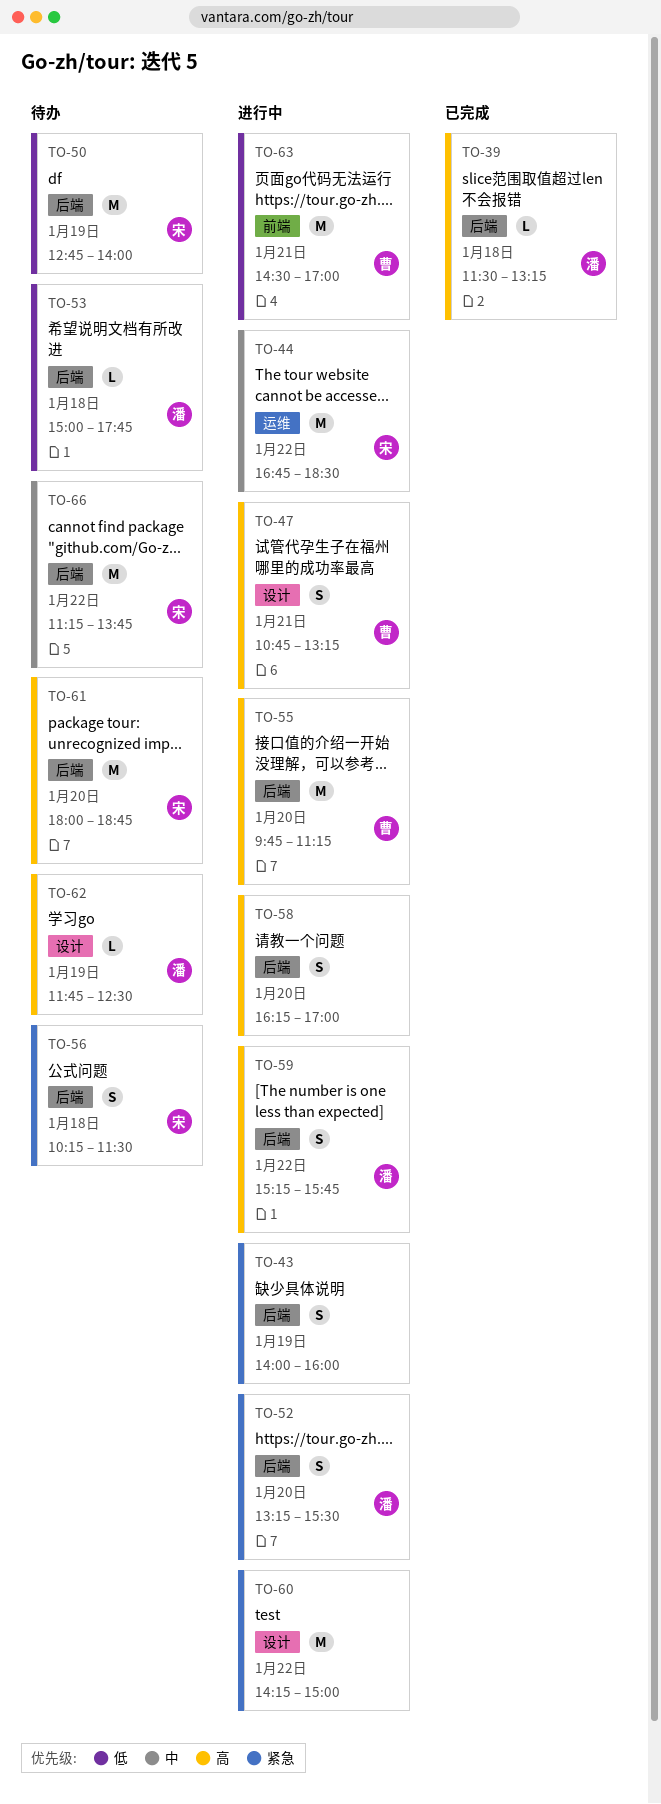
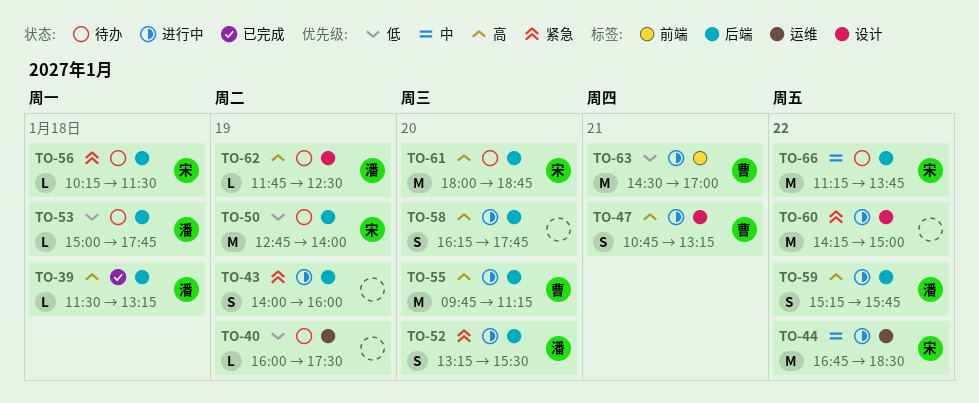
TO-40: none -> present
TO-56, estimate: S -> L
TO-58, ends: 17:00 -> 17:45

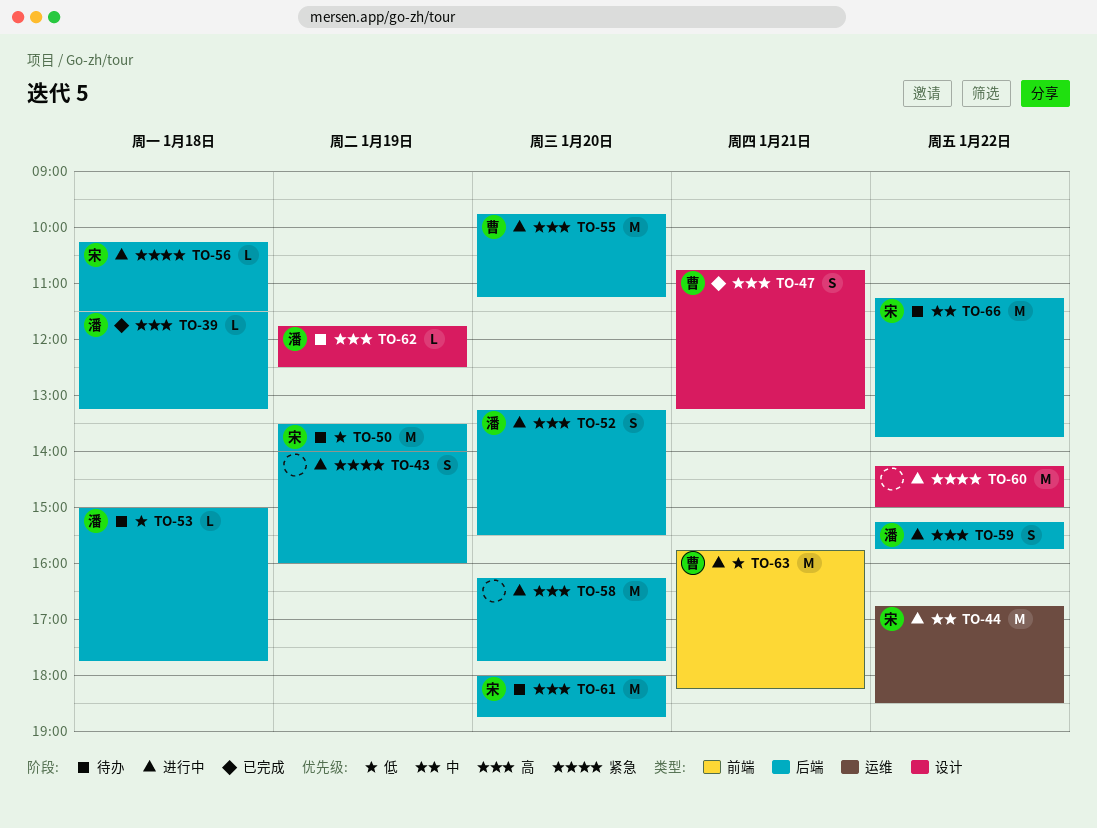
TO-40: present -> none
TO-47, status: 进行中 -> 已完成
TO-50, begins: 12:45 -> 13:30
TO-52, priority: 紧急 -> 高
TO-56, status: 待办 -> 进行中
TO-58, estimate: S -> M
TO-63, begins: 14:30 -> 15:45
TO-63, ends: 17:00 -> 18:15

